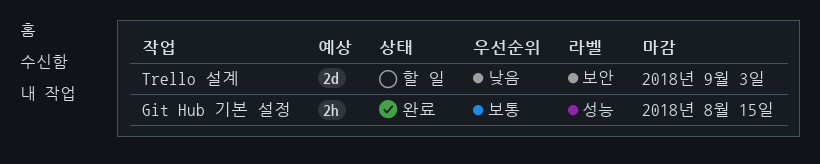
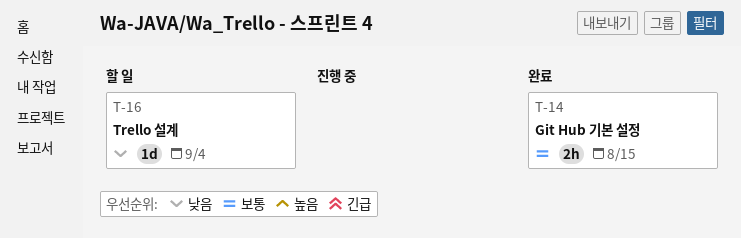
Trello 설계, estimate: 2d -> 1d
Trello 설계, due: Sep 3 -> Sep 4

